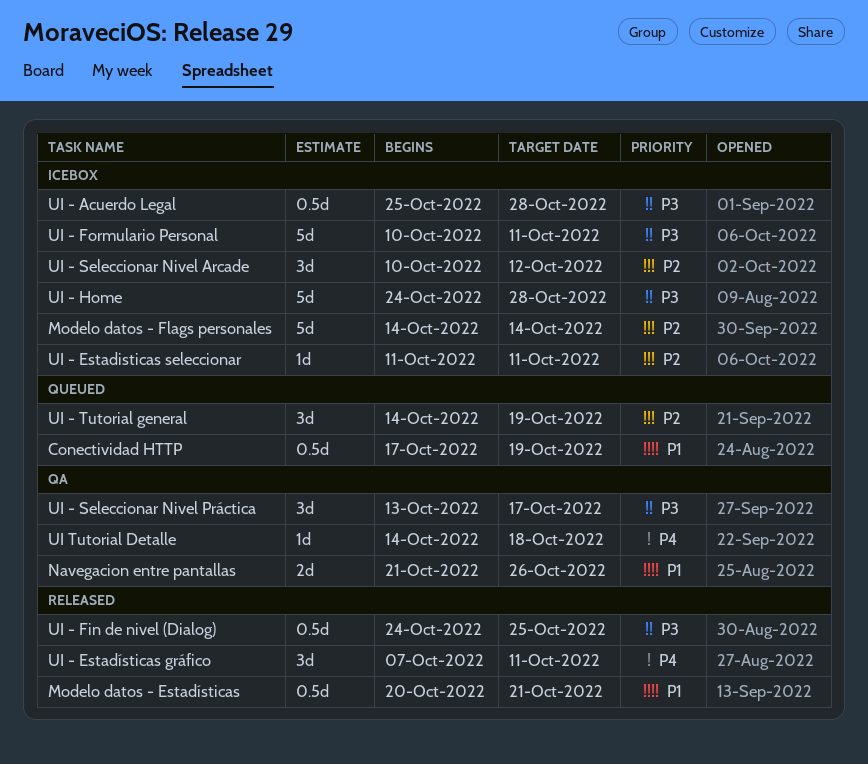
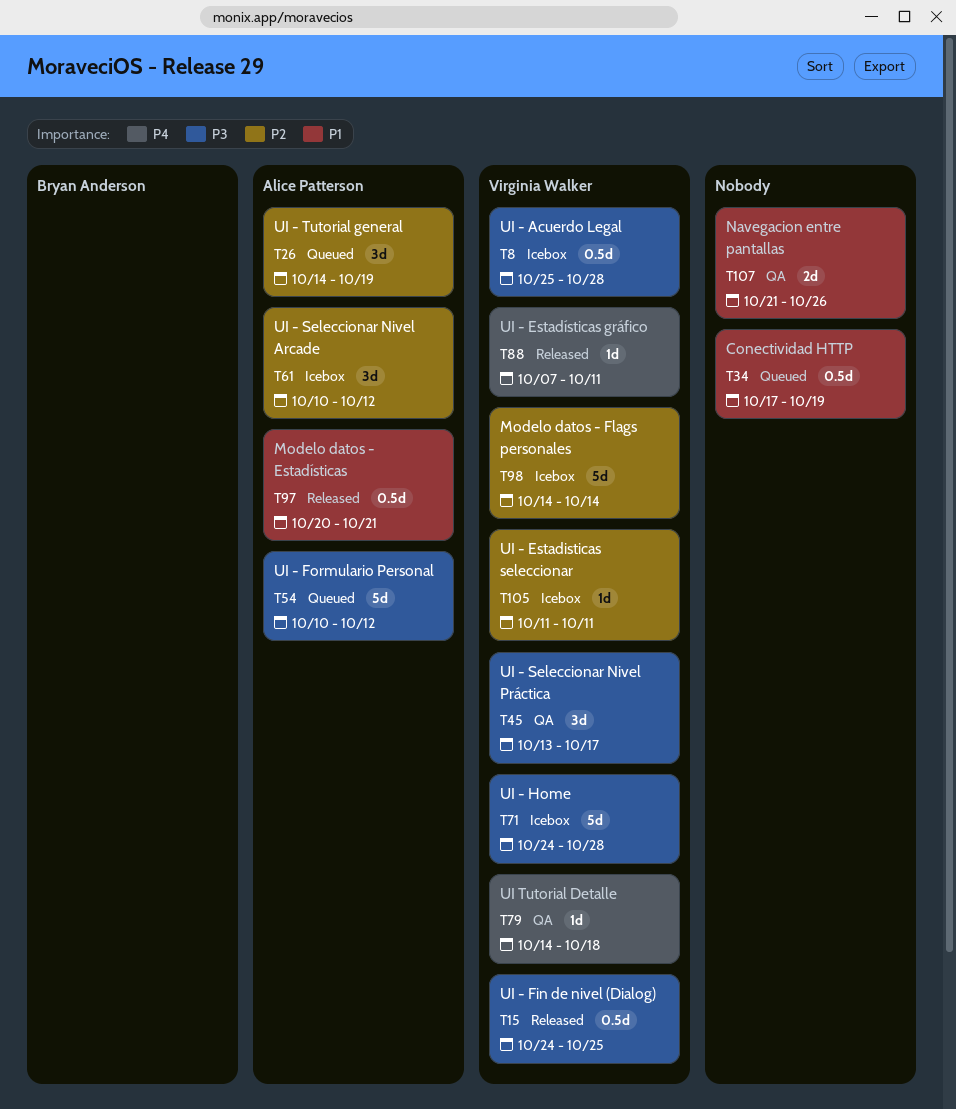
UI - Estadísticas gráfico, estimate: 3d -> 1d
UI - Formulario Personal, status: Icebox -> Queued
UI - Formulario Personal, due: Oct 11 -> Oct 12

